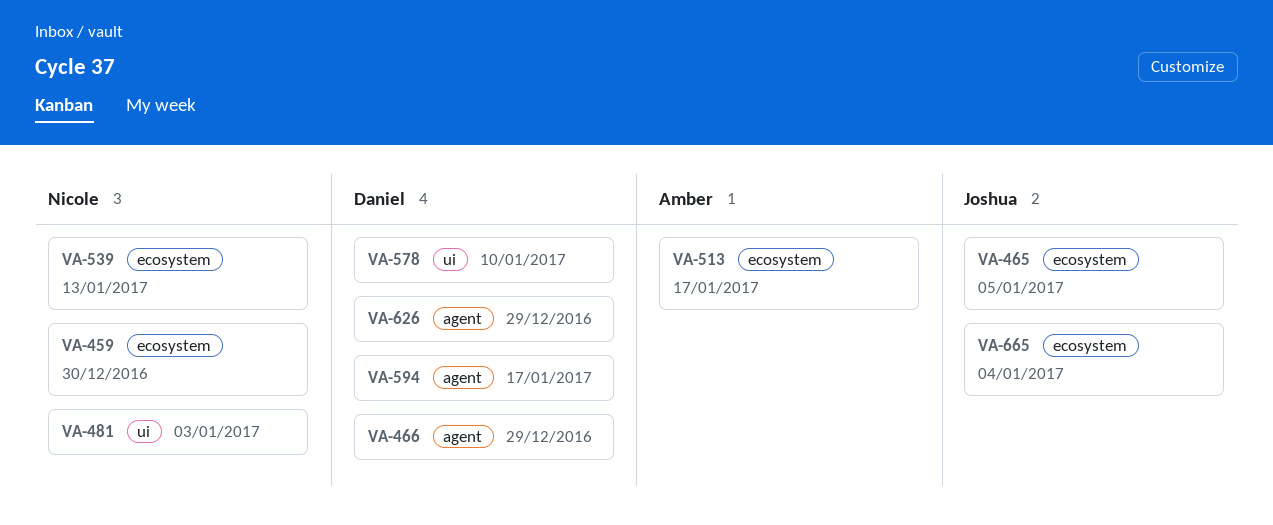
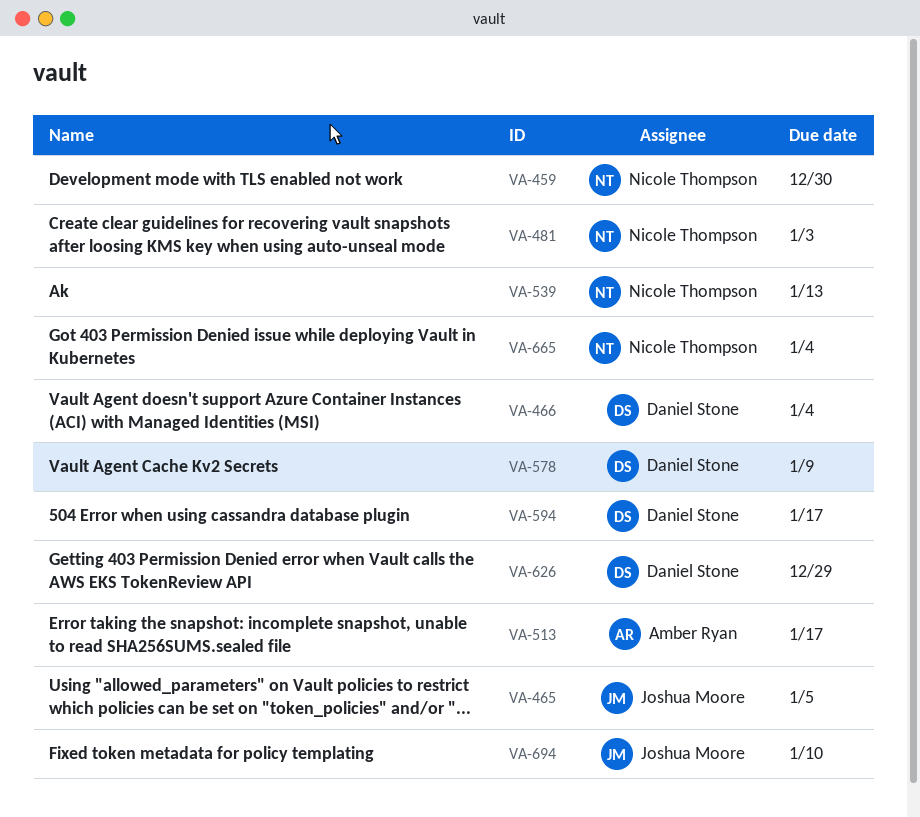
VA-466, due: Dec 29 -> Jan 4
VA-578, due: Jan 10 -> Jan 9
VA-665, owner: Joshua Moore -> Nicole Thompson
VA-694: none -> present

